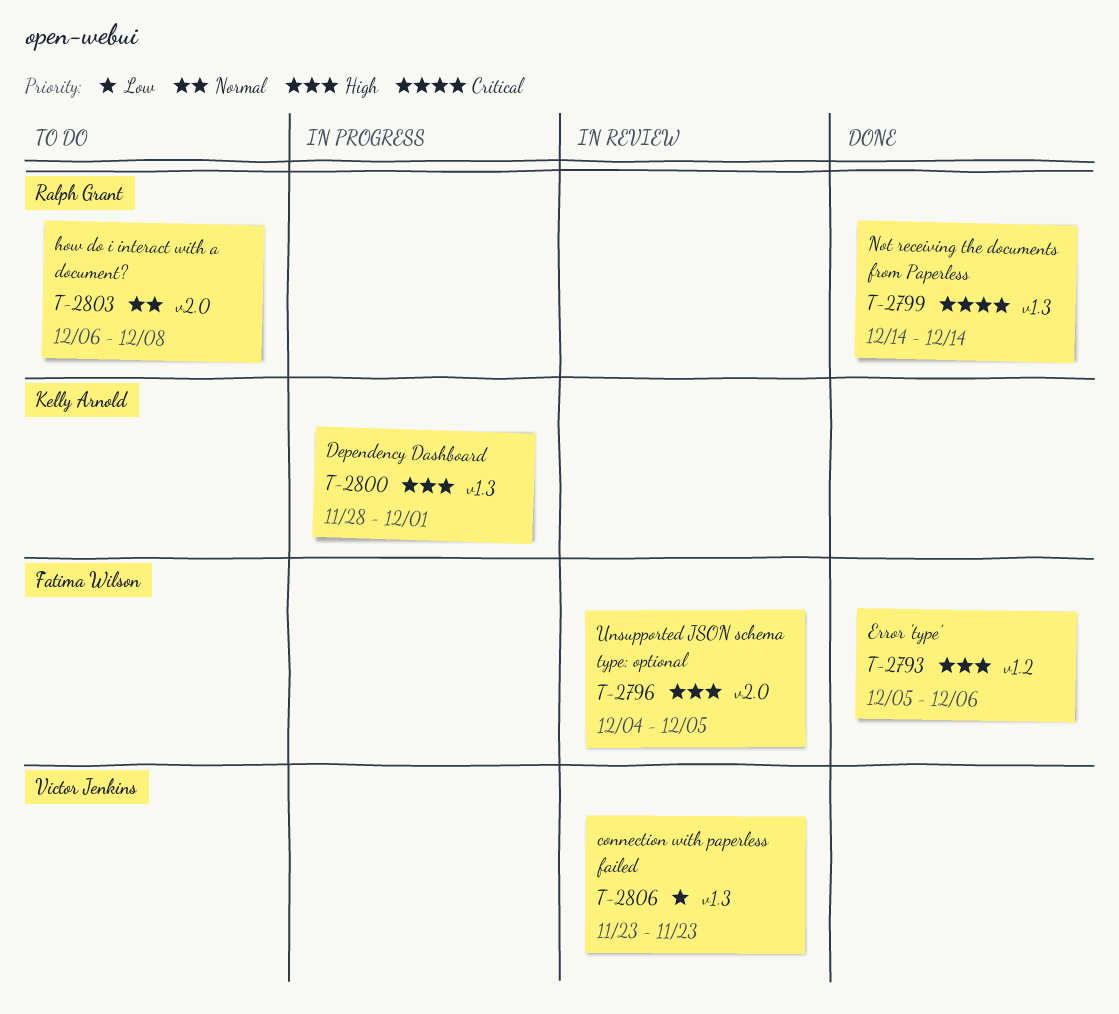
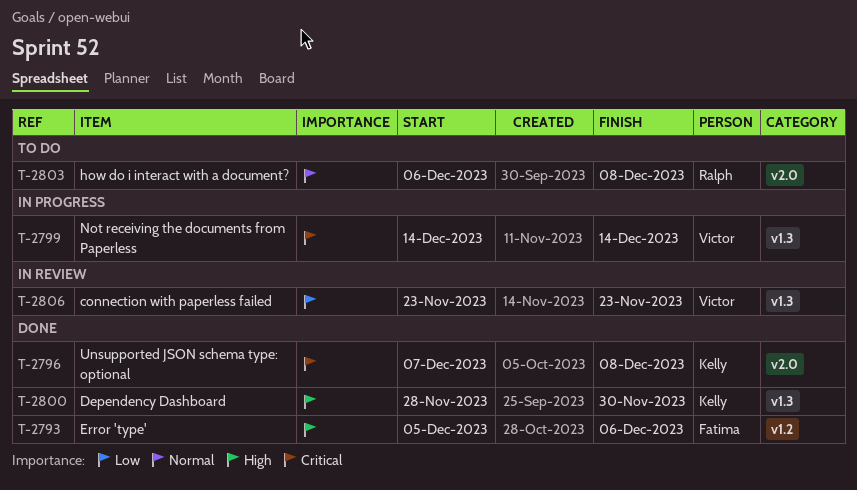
T-2796, status: In review -> Done
T-2796, owner: Fatima Wilson -> Kelly Arnold
T-2796, priority: High -> Critical
T-2796, start: Dec 4 -> Dec 7
T-2796, due: Dec 5 -> Dec 8
T-2799, status: Done -> In progress
T-2799, owner: Ralph Grant -> Victor Jenkins
T-2800, status: In progress -> Done
T-2800, due: Dec 1 -> Nov 30

